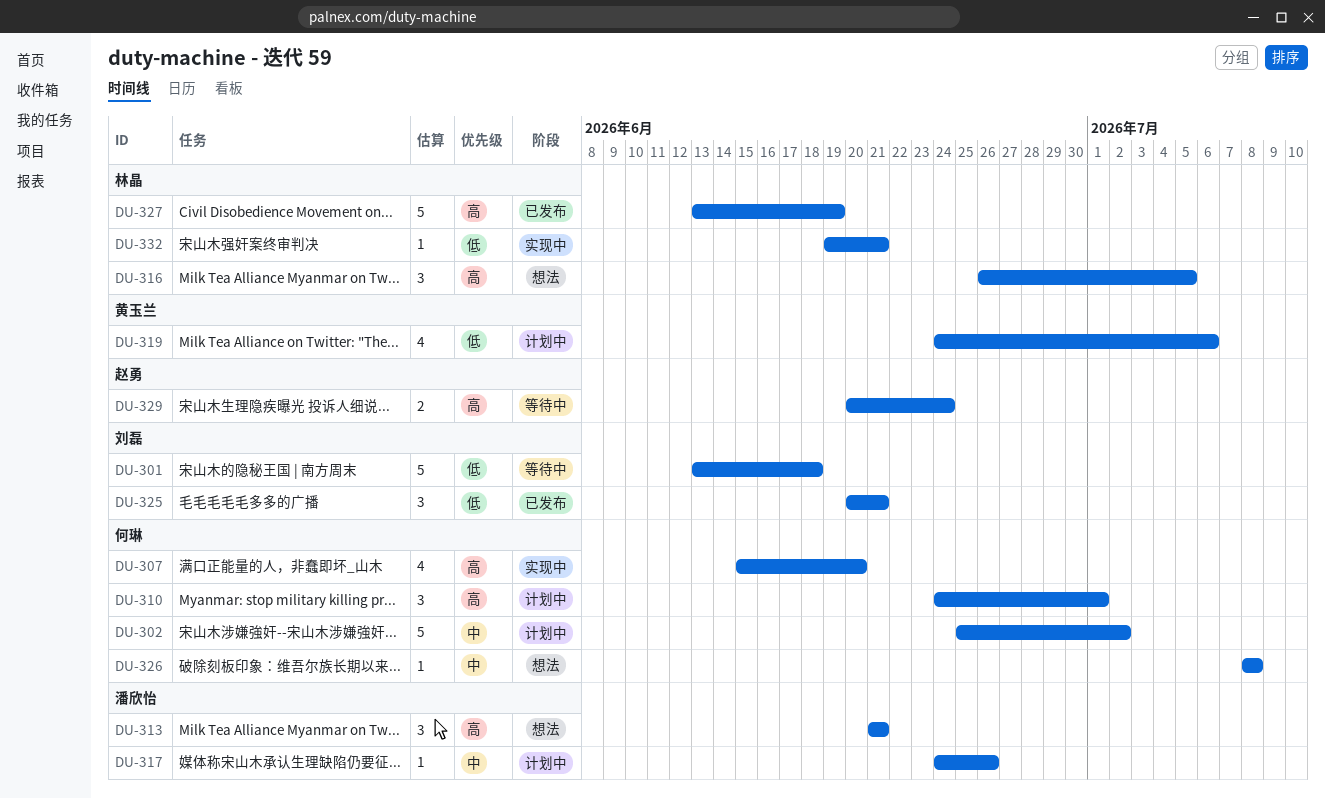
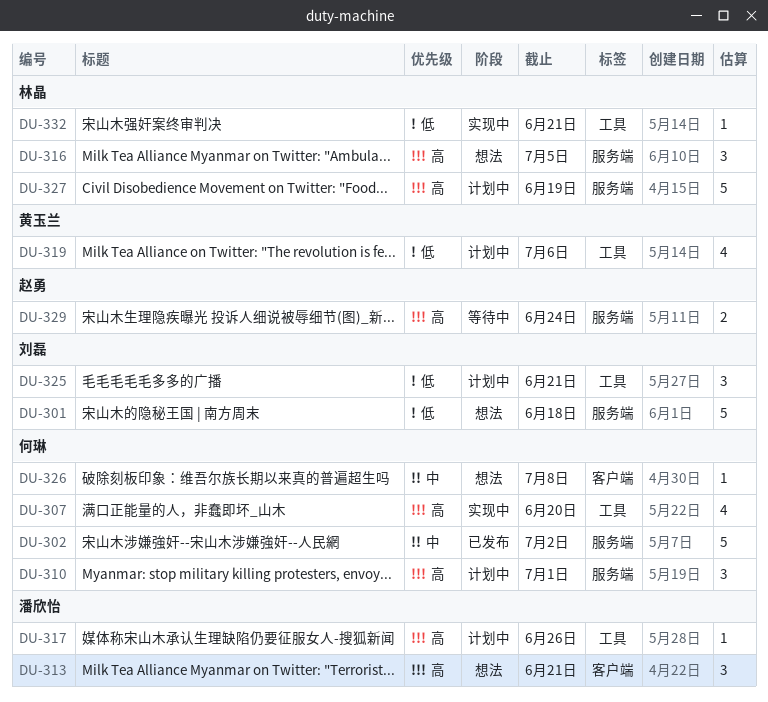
DU-301, status: 等待中 -> 想法
DU-302, status: 计划中 -> 已发布
DU-317, priority: 中 -> 高
DU-325, status: 已发布 -> 计划中
DU-327, status: 已发布 -> 计划中

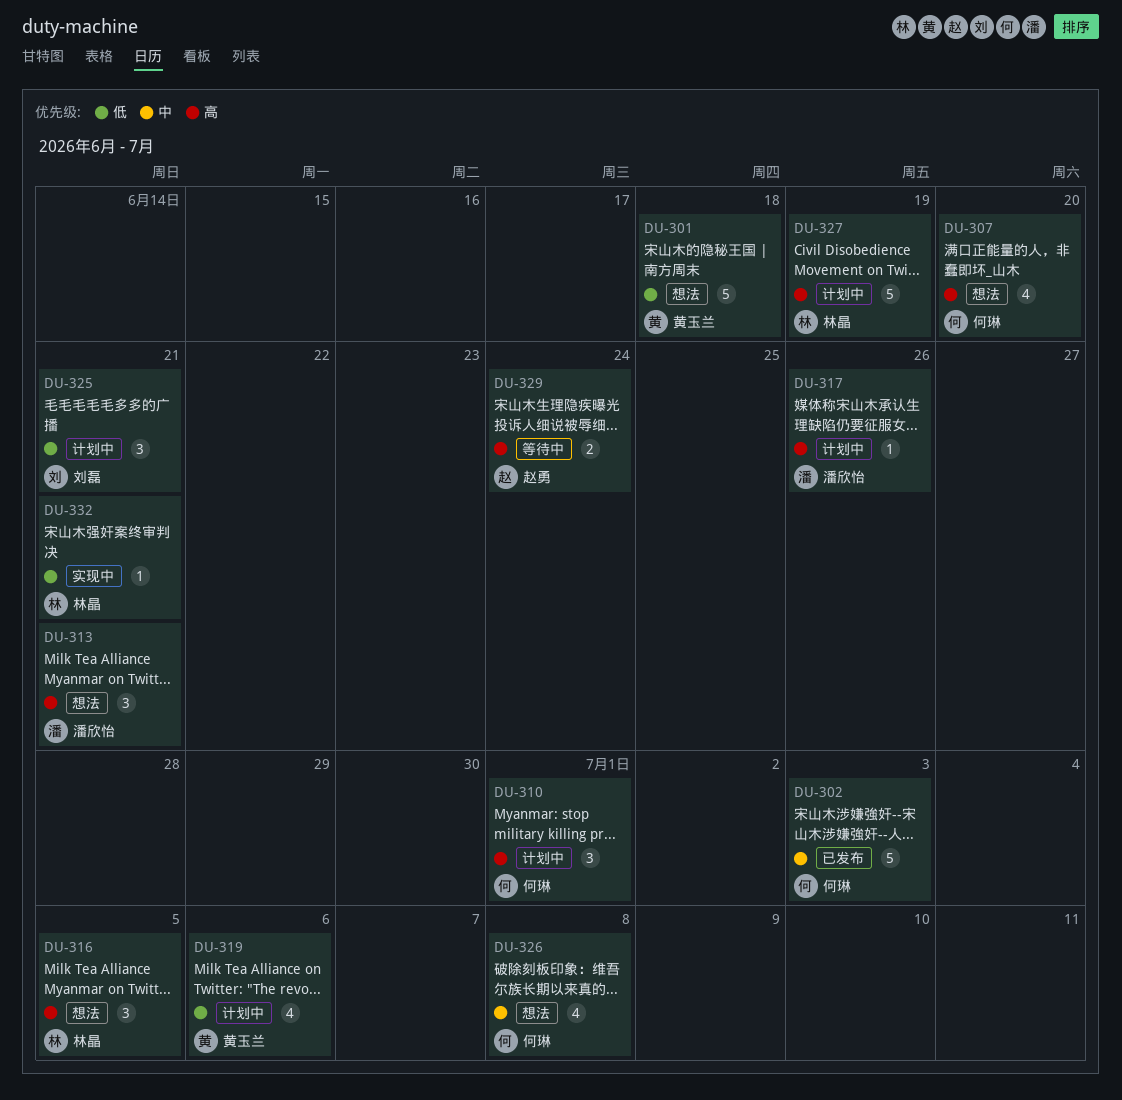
DU-301, owner: 刘磊 -> 黄玉兰
DU-302, due: Jul 2 -> Jul 3
DU-307, status: 实现中 -> 想法
DU-326, estimate: 1 -> 4

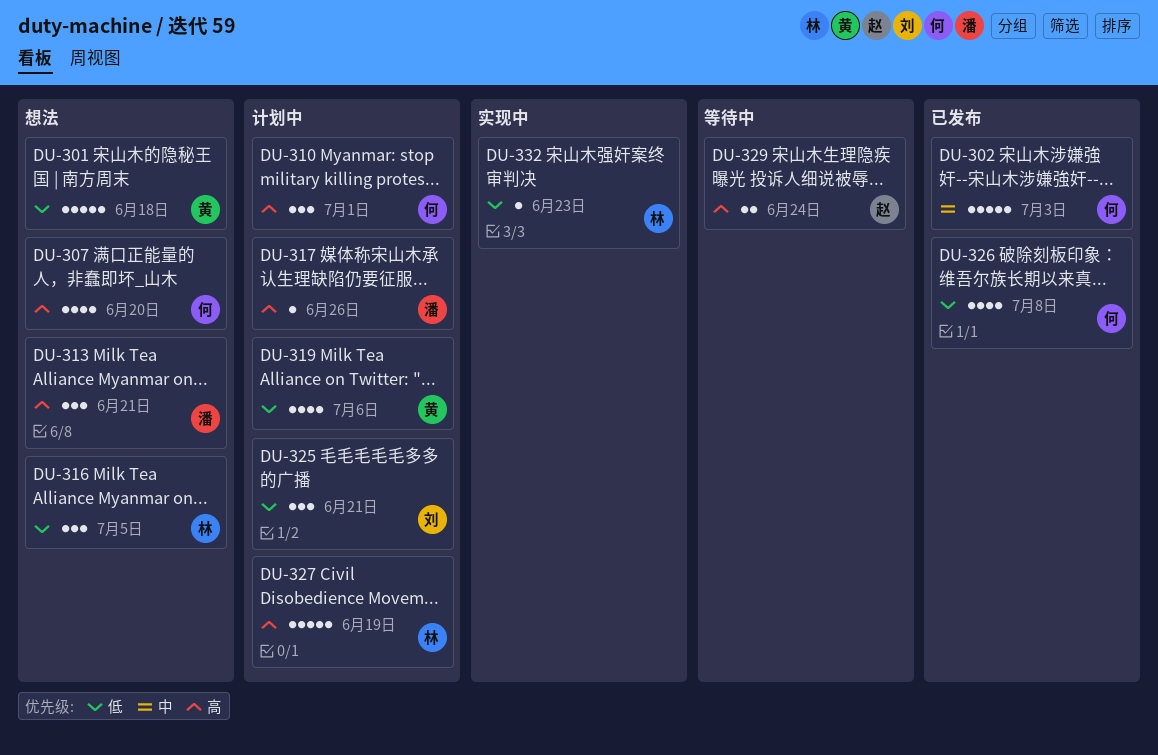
DU-316, priority: 高 -> 低
DU-326, status: 想法 -> 已发布
DU-326, priority: 中 -> 低
DU-332, due: Jun 21 -> Jun 23

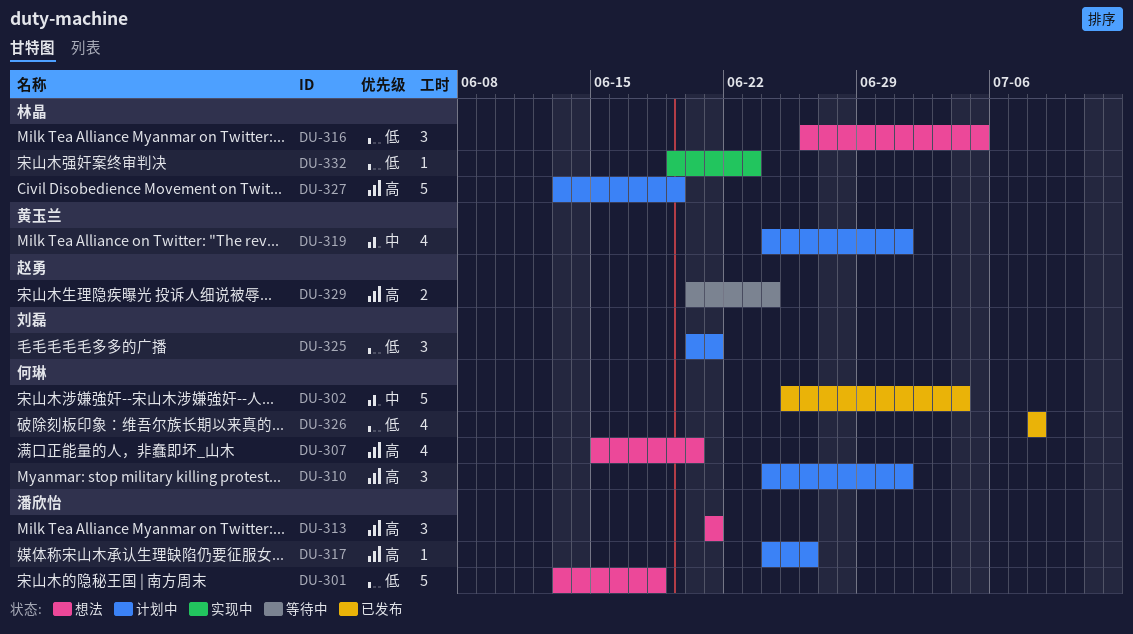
DU-301, owner: 黄玉兰 -> 潘欣怡
DU-302, due: Jul 3 -> Jul 4
DU-319, priority: 低 -> 中
DU-319, due: Jul 6 -> Jul 1

